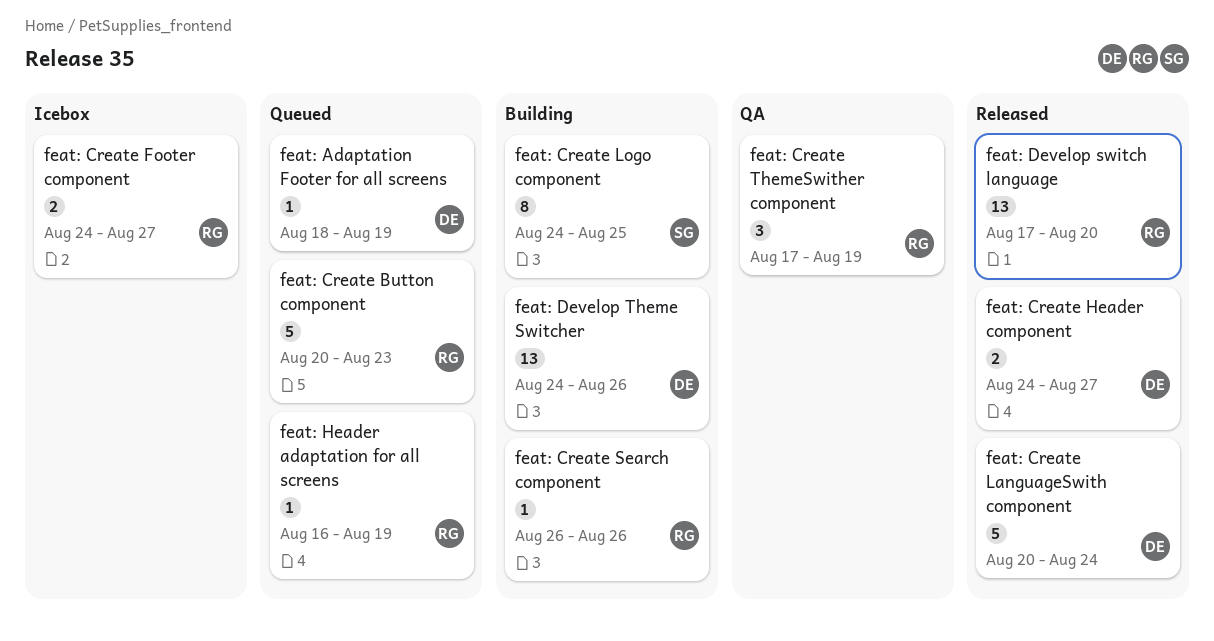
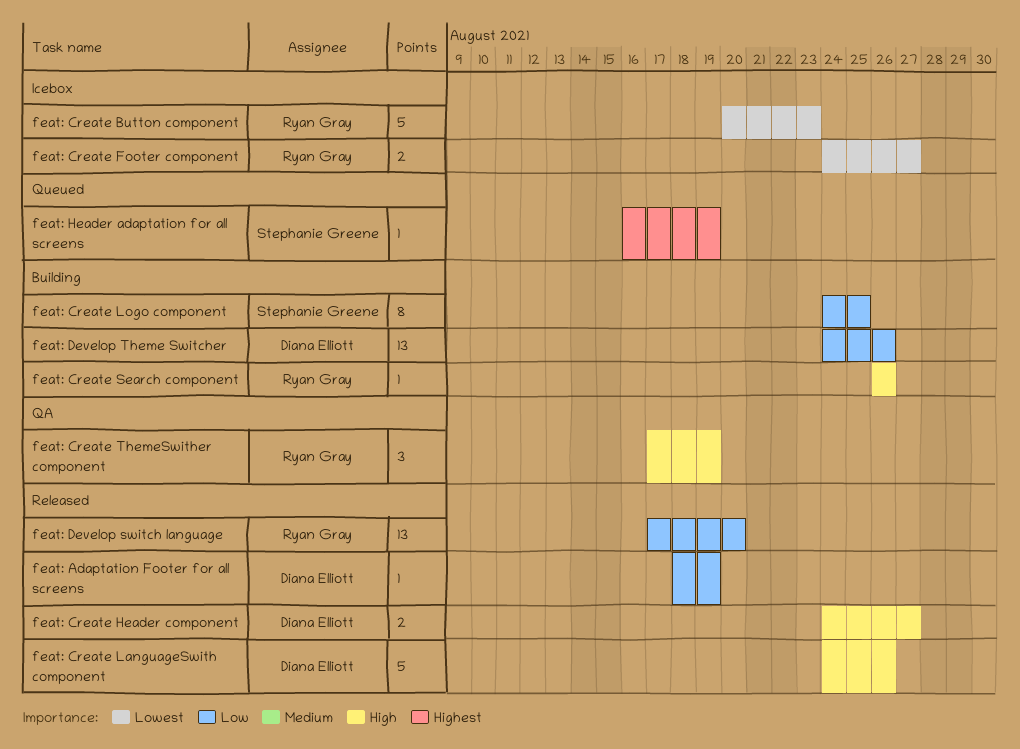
feat: Adaptation Footer for all screens, status: Queued -> Released
feat: Create Button component, status: Queued -> Icebox
feat: Create LanguageSwith component, start: Aug 20 -> Aug 24
feat: Create LanguageSwith component, due: Aug 24 -> Aug 26
feat: Header adaptation for all screens, owner: Ryan Gray -> Stephanie Greene

